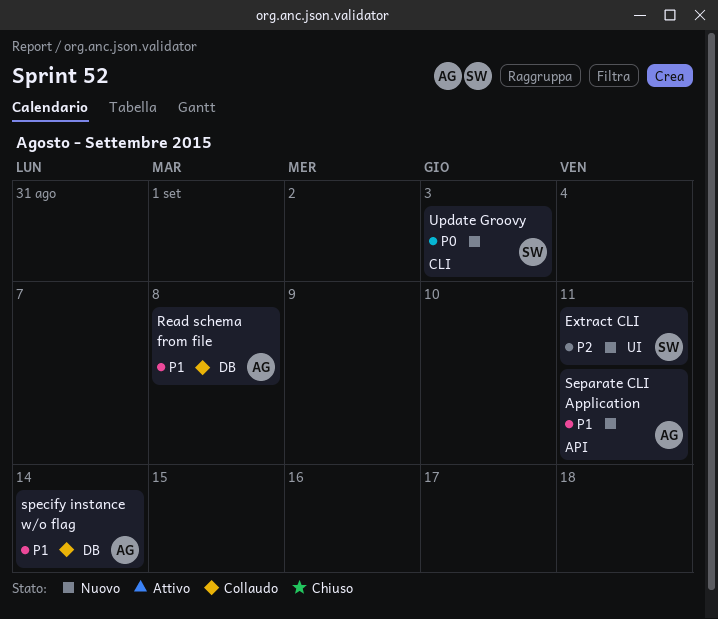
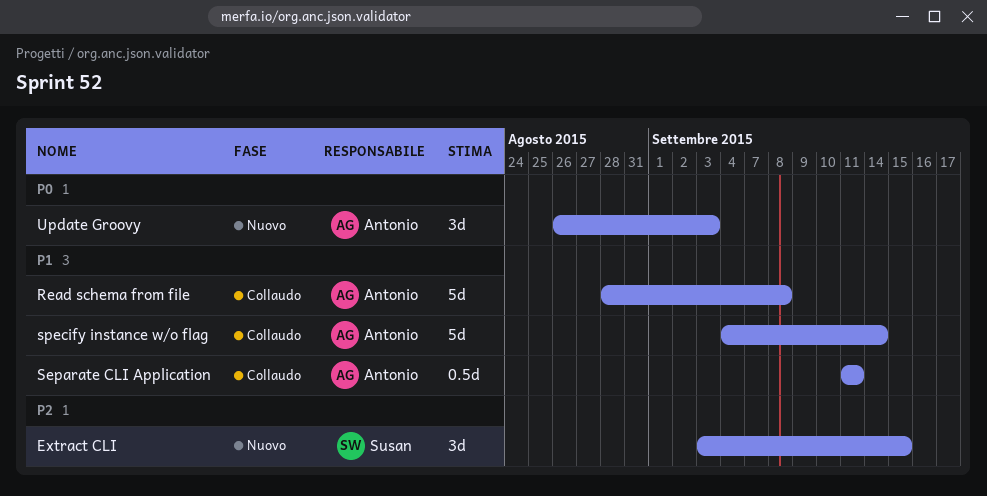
Extract CLI, due: Sep 11 -> Sep 15
Separate CLI Application, status: Nuovo -> Collaudo
Update Groovy, owner: Susan -> Antonio

